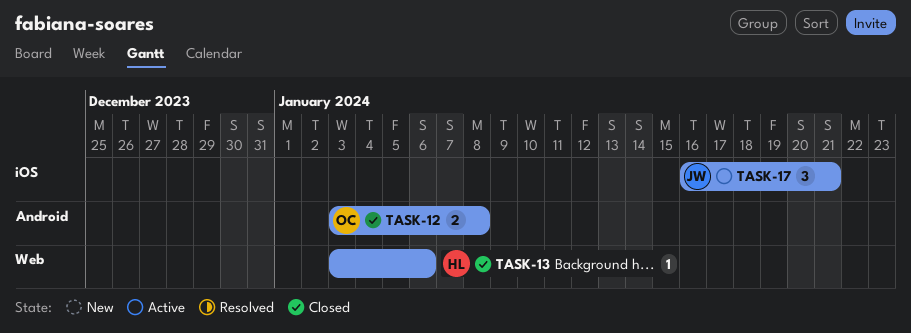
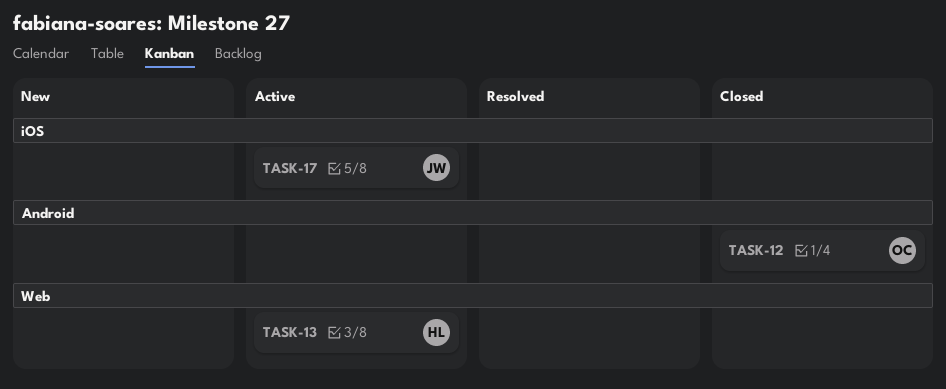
TASK-13, status: Closed -> Active

